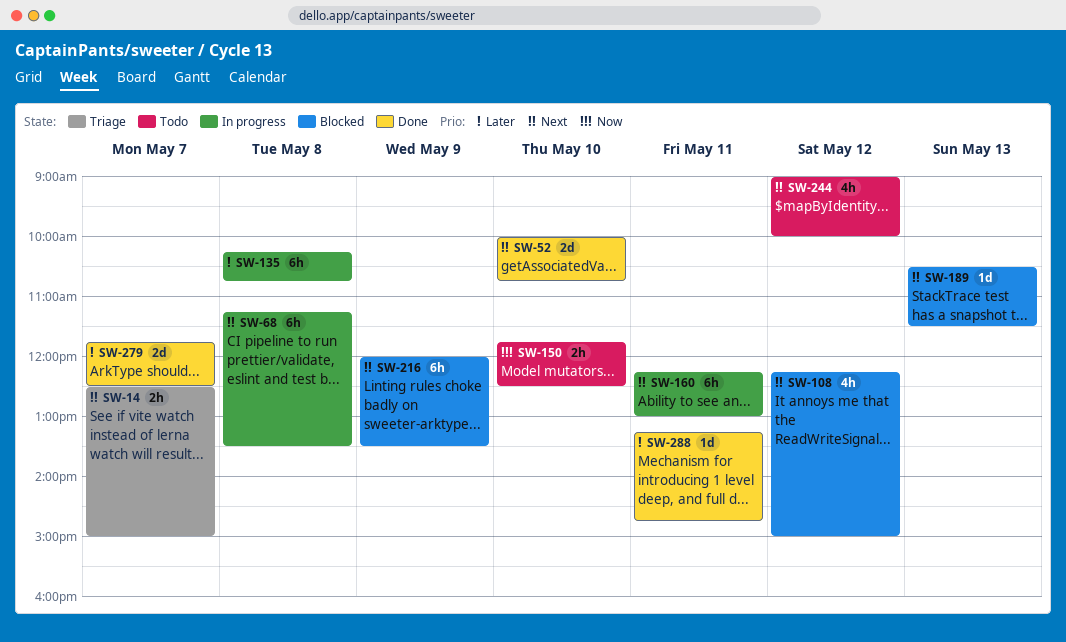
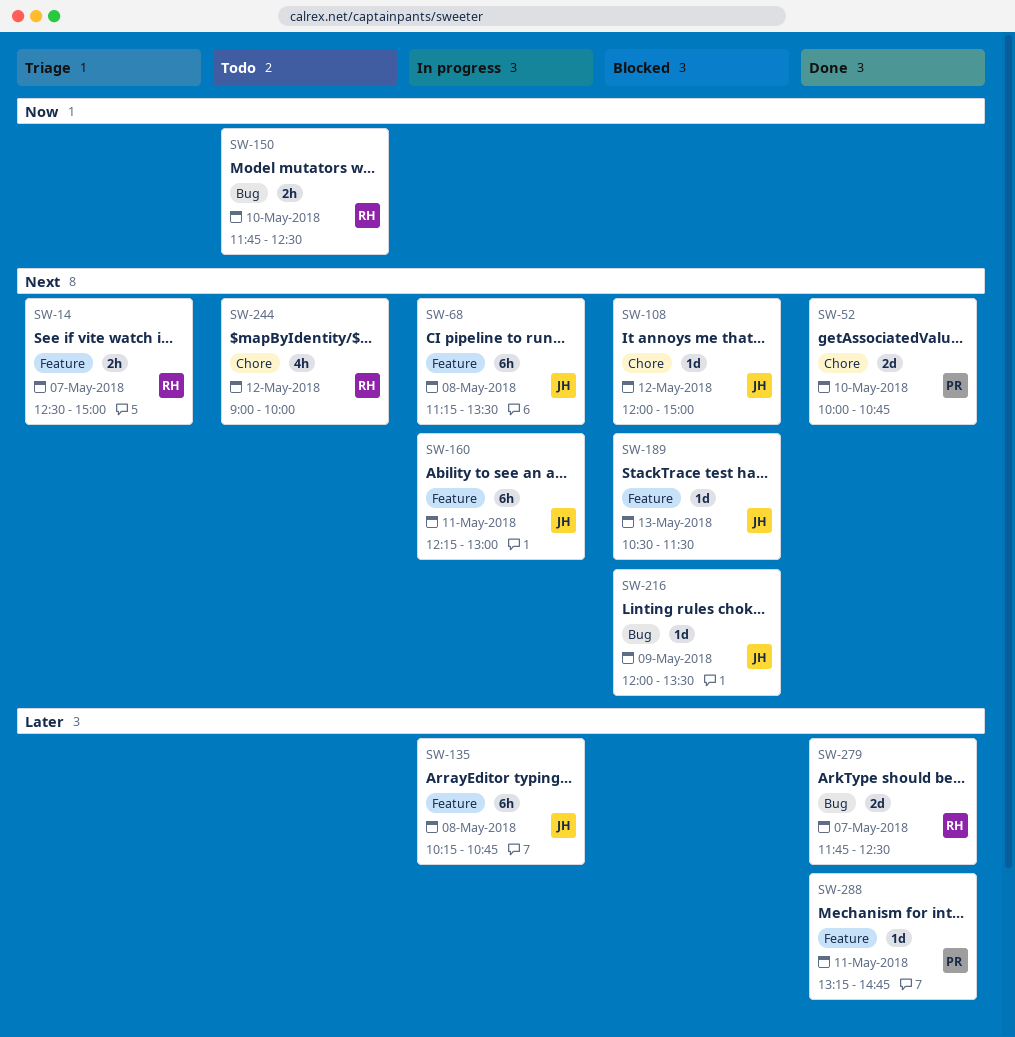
SW-108, estimate: 4h -> 1d
SW-108, begins: 12:15 -> 12:00
SW-216, estimate: 6h -> 1d

